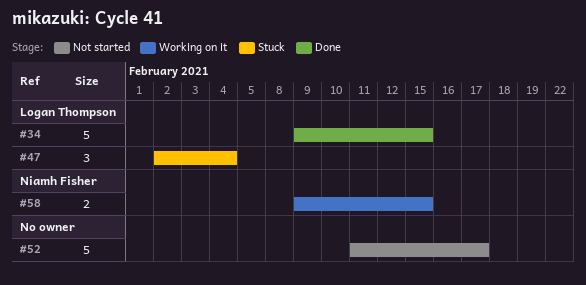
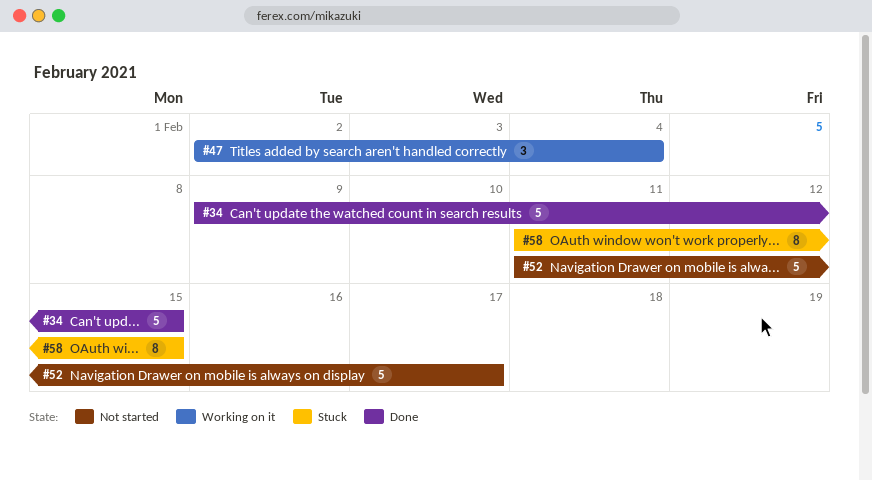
#47, status: Stuck -> Working on it
#58, status: Working on it -> Stuck
#58, estimate: 2 -> 8
#58, start: Feb 9 -> Feb 11

